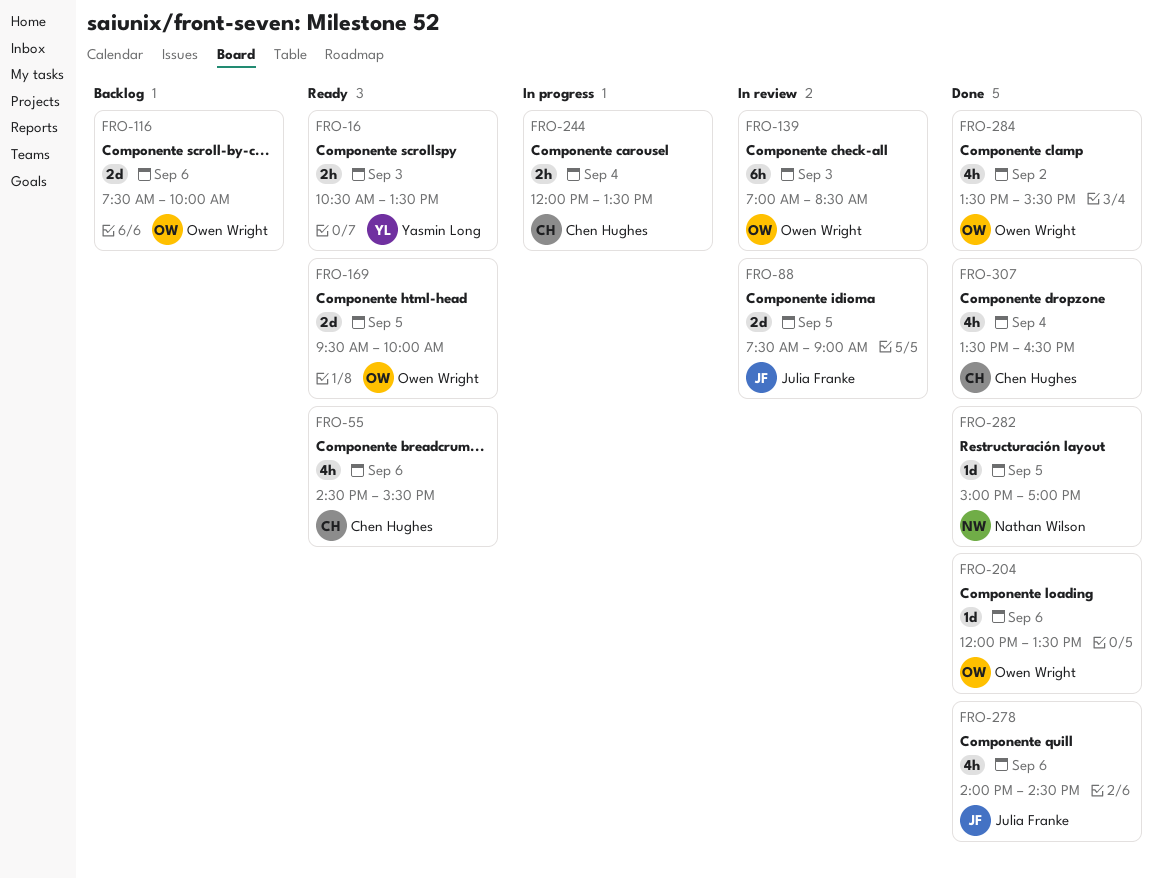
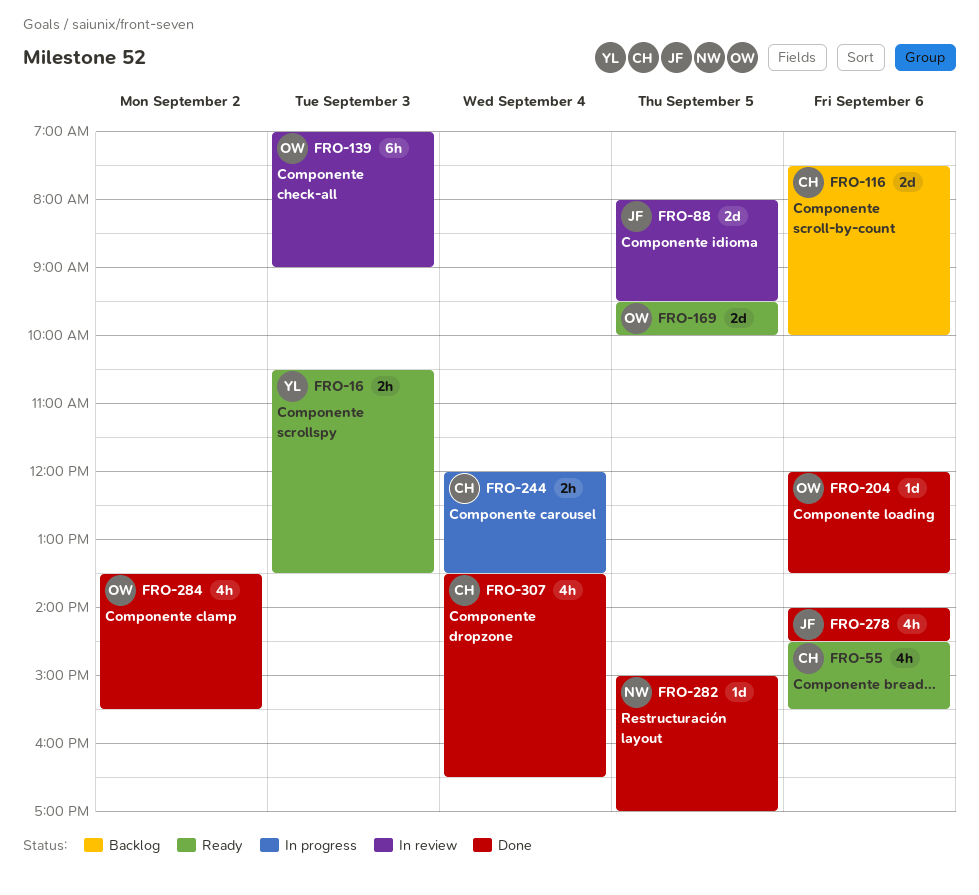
FRO-88, begins: 07:30 -> 08:00
FRO-88, ends: 09:00 -> 09:30
FRO-116, owner: Owen Wright -> Chen Hughes
FRO-139, ends: 08:30 -> 09:00

